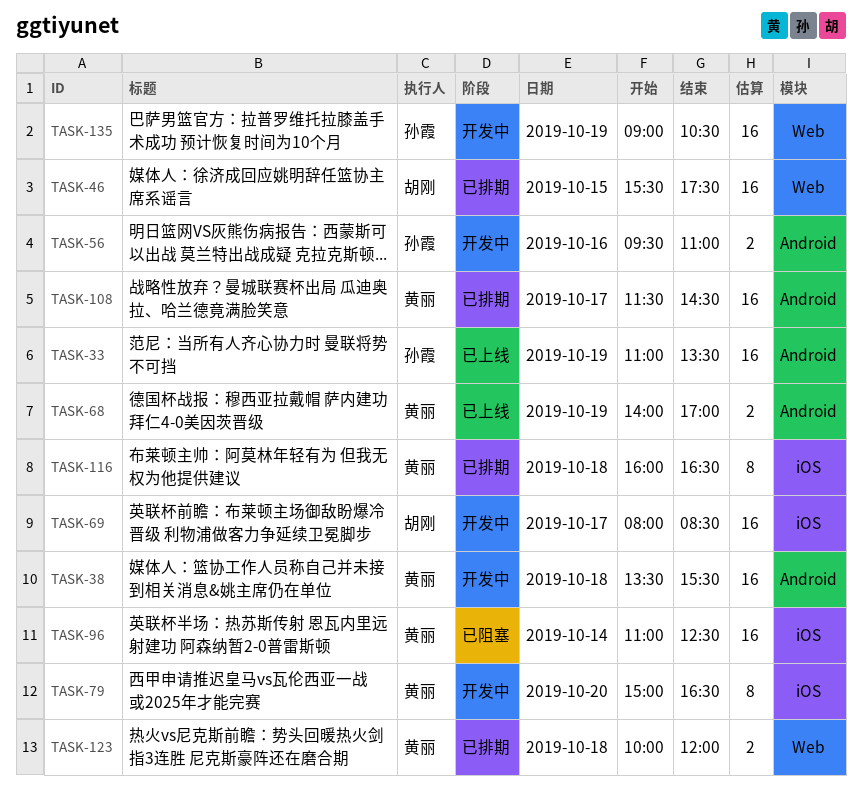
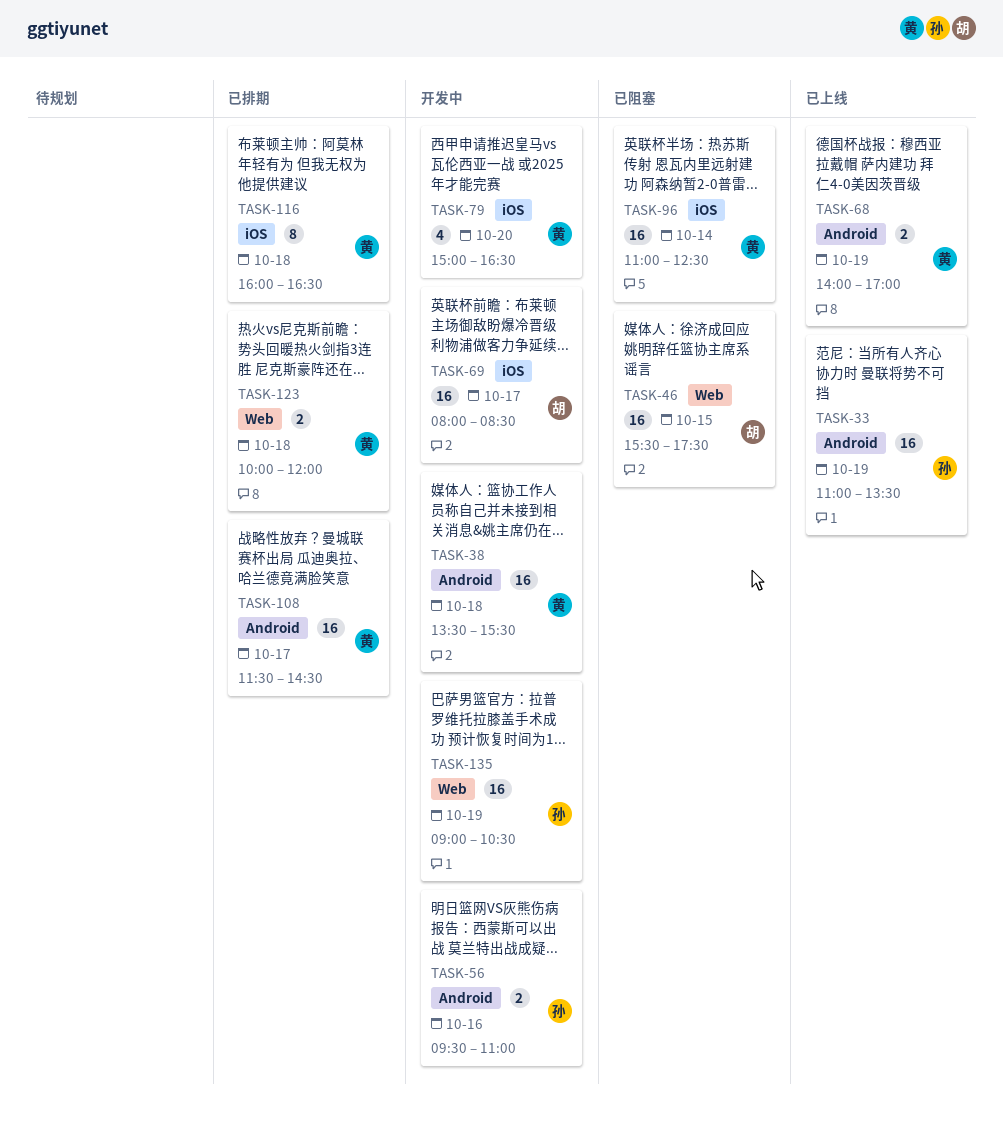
TASK-46, status: 已排期 -> 已阻塞
TASK-79, estimate: 8 -> 4

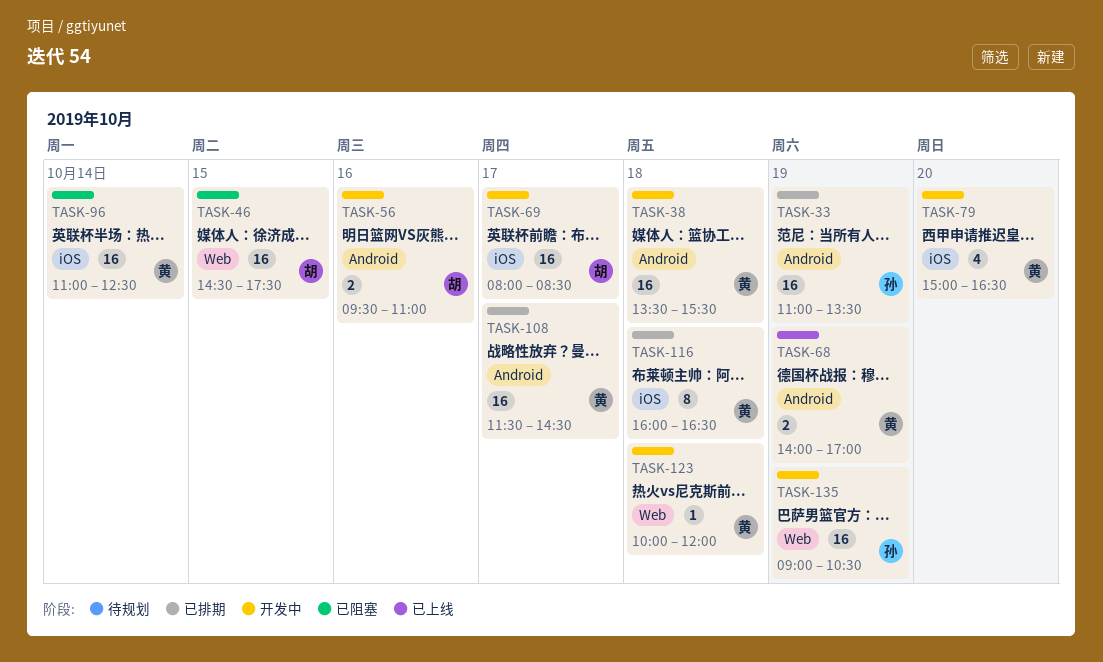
TASK-33, status: 已上线 -> 已排期
TASK-46, begins: 15:30 -> 14:30
TASK-56, owner: 孙 -> 胡
TASK-123, status: 已排期 -> 开发中
TASK-123, estimate: 2 -> 1

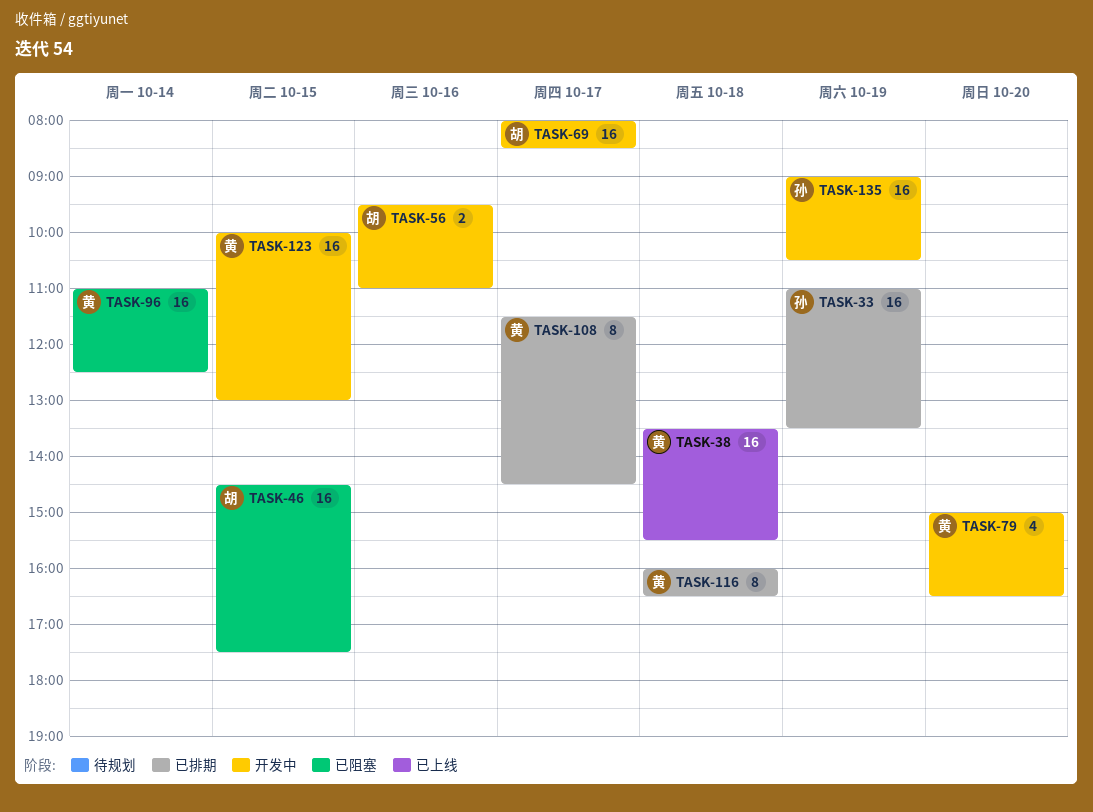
TASK-38, status: 开发中 -> 已上线
TASK-68: present -> none
TASK-108, estimate: 16 -> 8
TASK-123, estimate: 1 -> 16
TASK-123, day: Oct 18 -> Oct 15
TASK-123, ends: 12:00 -> 13:00

